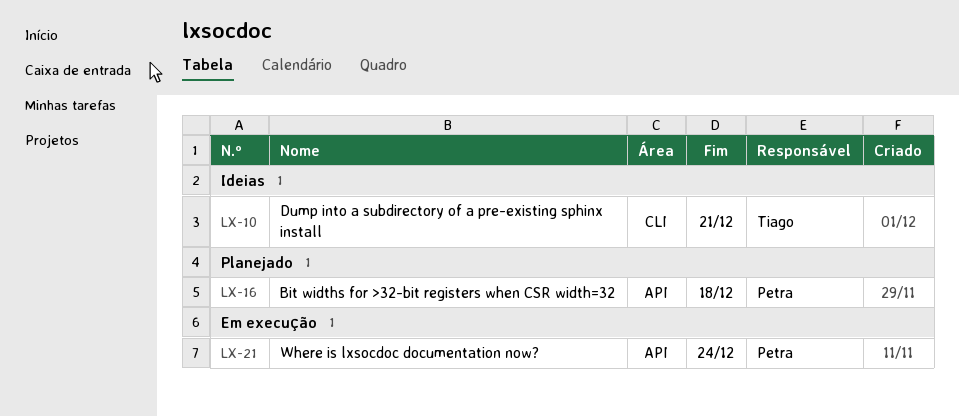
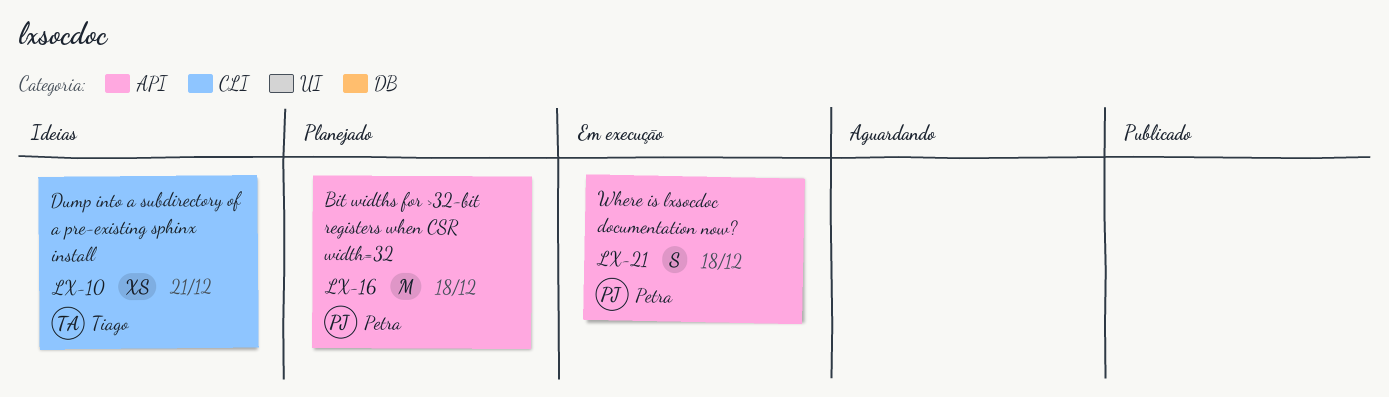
LX-21, due: Dec 24 -> Dec 18

